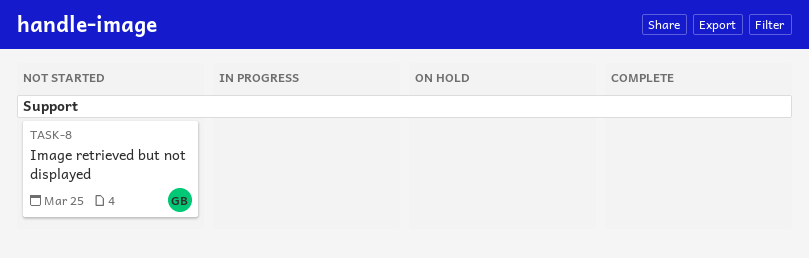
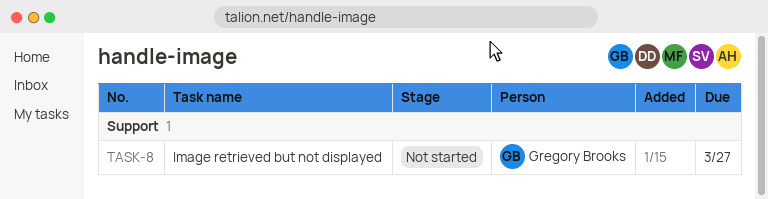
TASK-8, due: Mar 25 -> Mar 27

